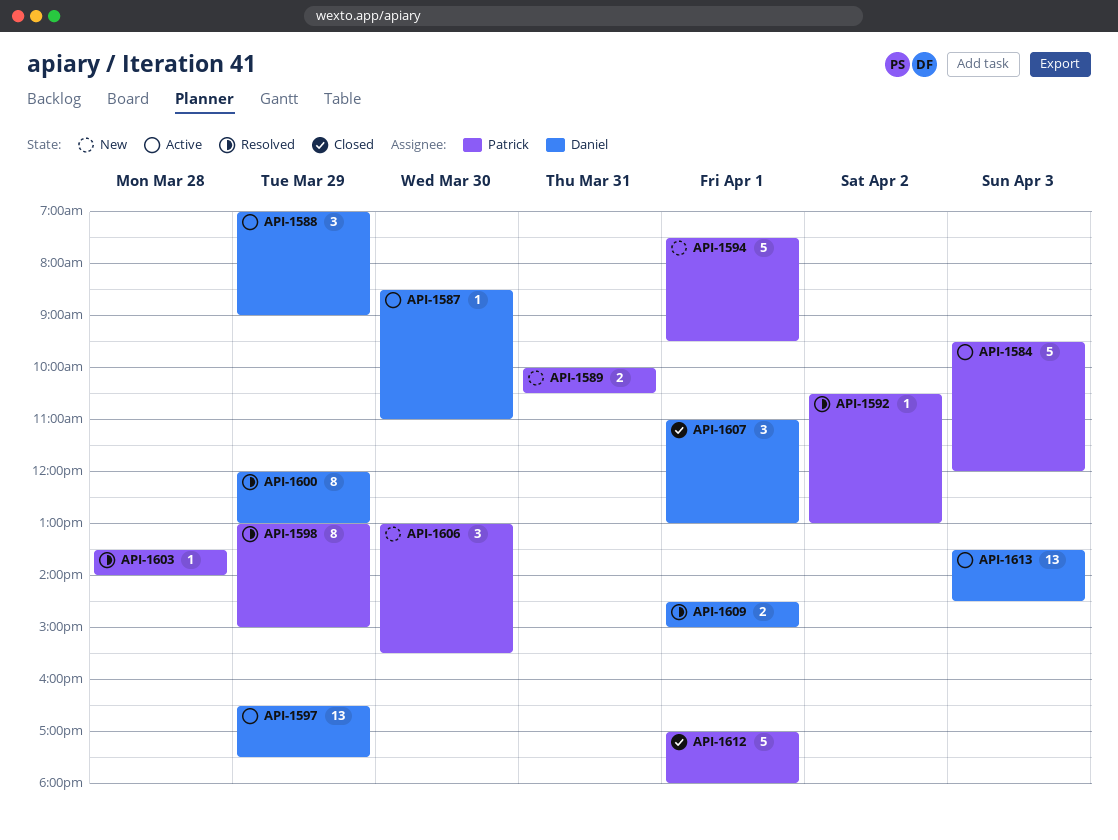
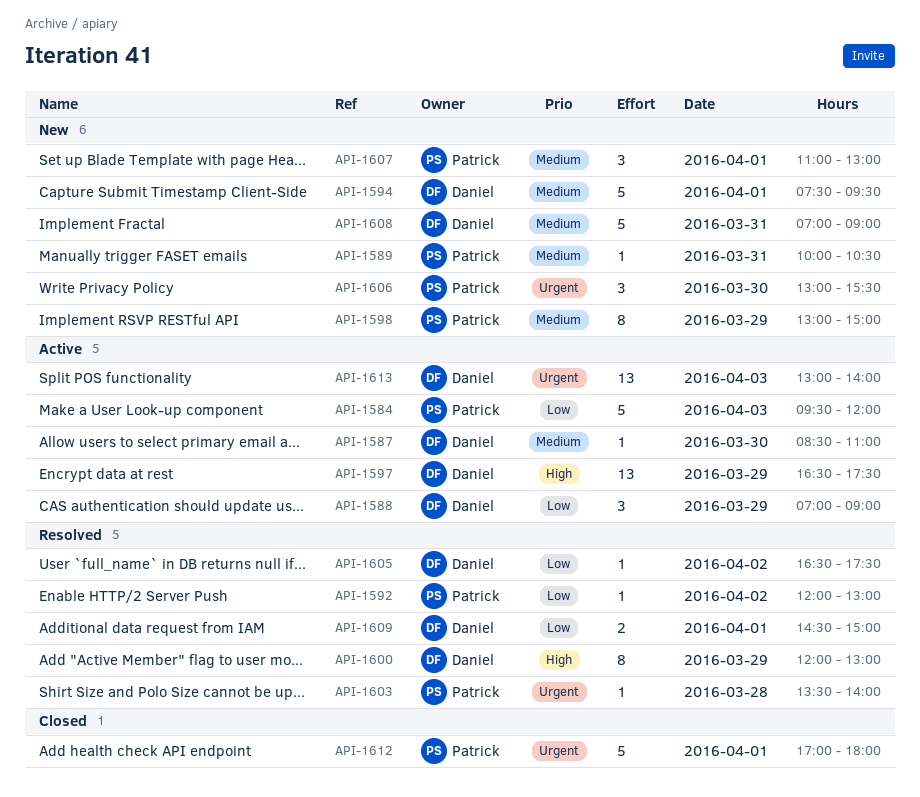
API-1589, estimate: 2 -> 1
API-1592, begins: 10:30 -> 12:00
API-1594, owner: Patrick -> Daniel
API-1598, status: Resolved -> New
API-1605: none -> present
API-1607, status: Closed -> New
API-1607, owner: Daniel -> Patrick
API-1608: none -> present
API-1613, begins: 13:30 -> 13:00
API-1613, ends: 14:30 -> 14:00

